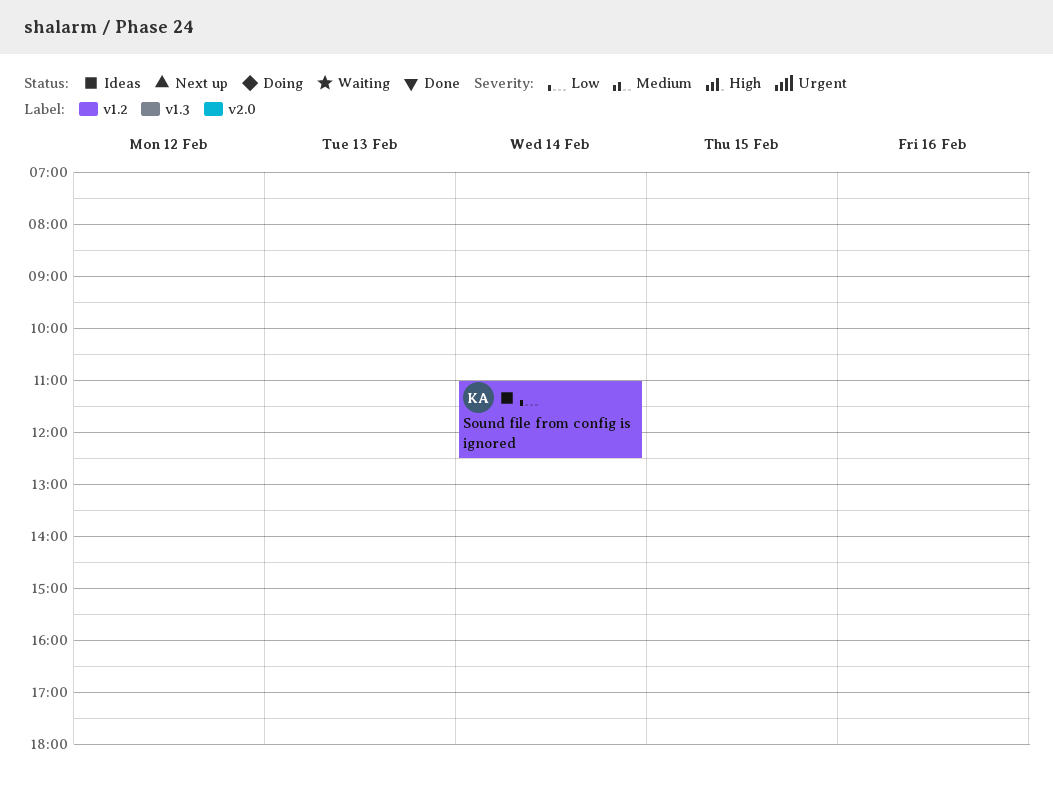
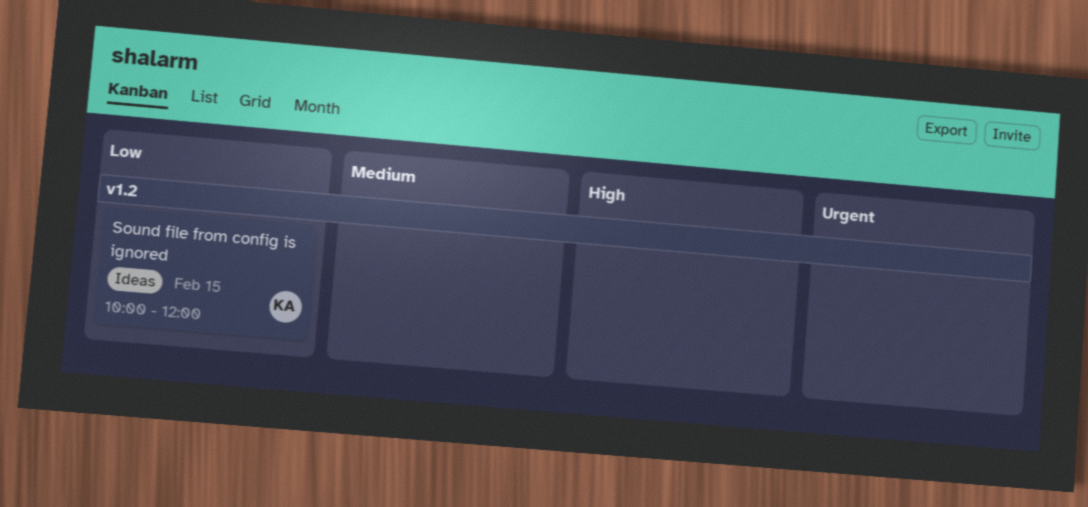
Sound file from config is ignored, day: Feb 14 -> Feb 15
Sound file from config is ignored, begins: 11:00 -> 10:00
Sound file from config is ignored, ends: 12:30 -> 12:00

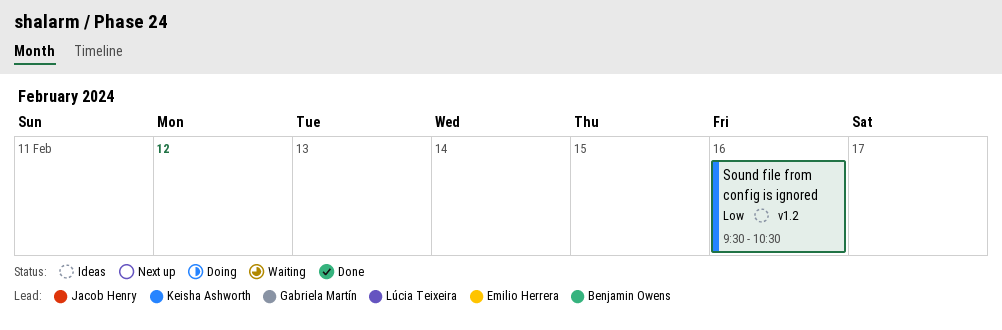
Sound file from config is ignored, day: Feb 15 -> Feb 16
Sound file from config is ignored, begins: 10:00 -> 09:30
Sound file from config is ignored, ends: 12:00 -> 10:30

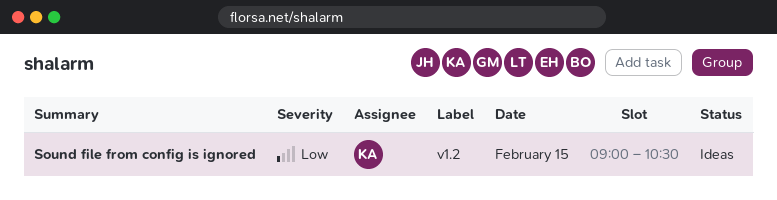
Sound file from config is ignored, day: Feb 16 -> Feb 15
Sound file from config is ignored, begins: 09:30 -> 09:00

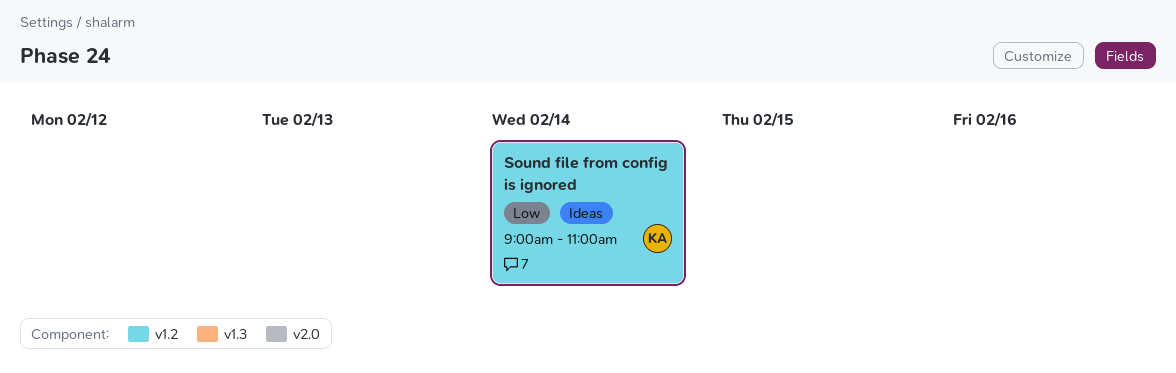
Sound file from config is ignored, day: Feb 15 -> Feb 14
Sound file from config is ignored, ends: 10:30 -> 11:00

